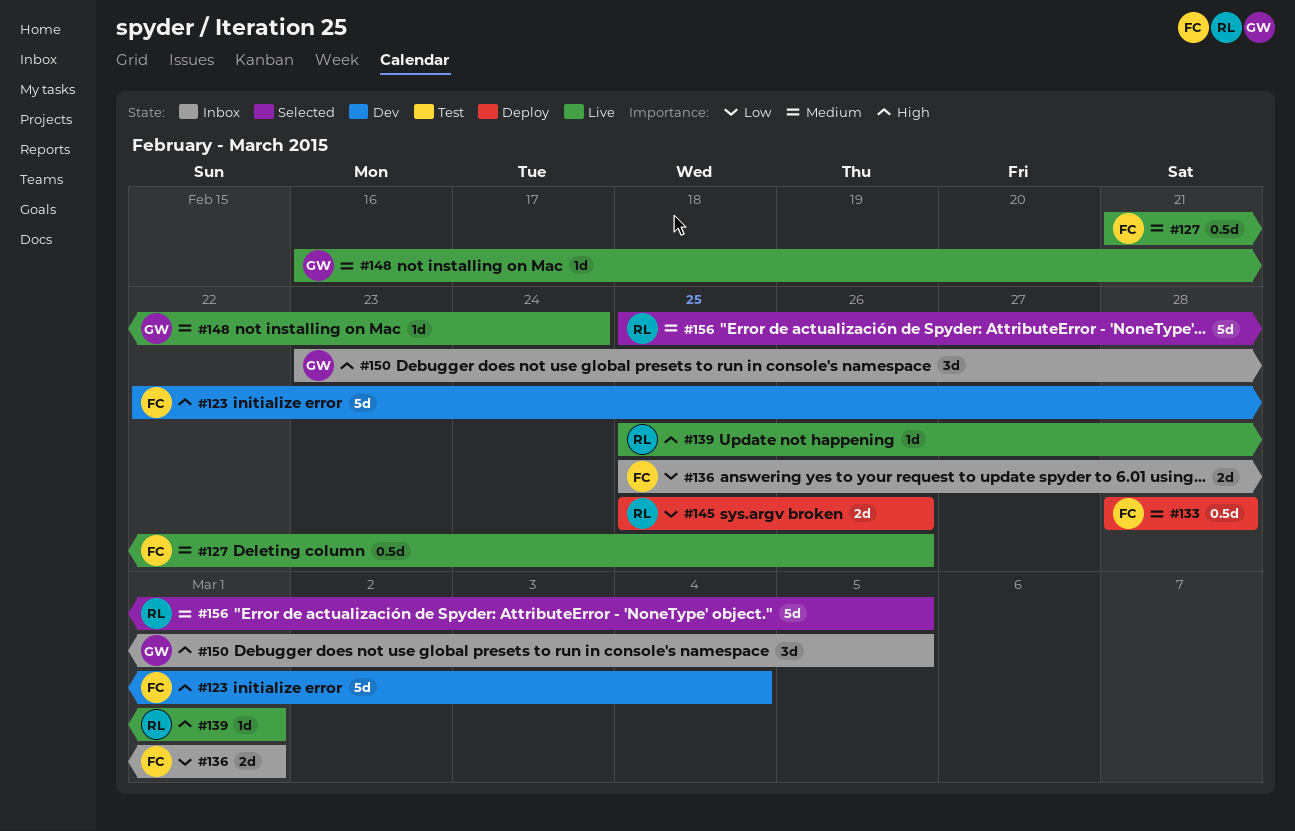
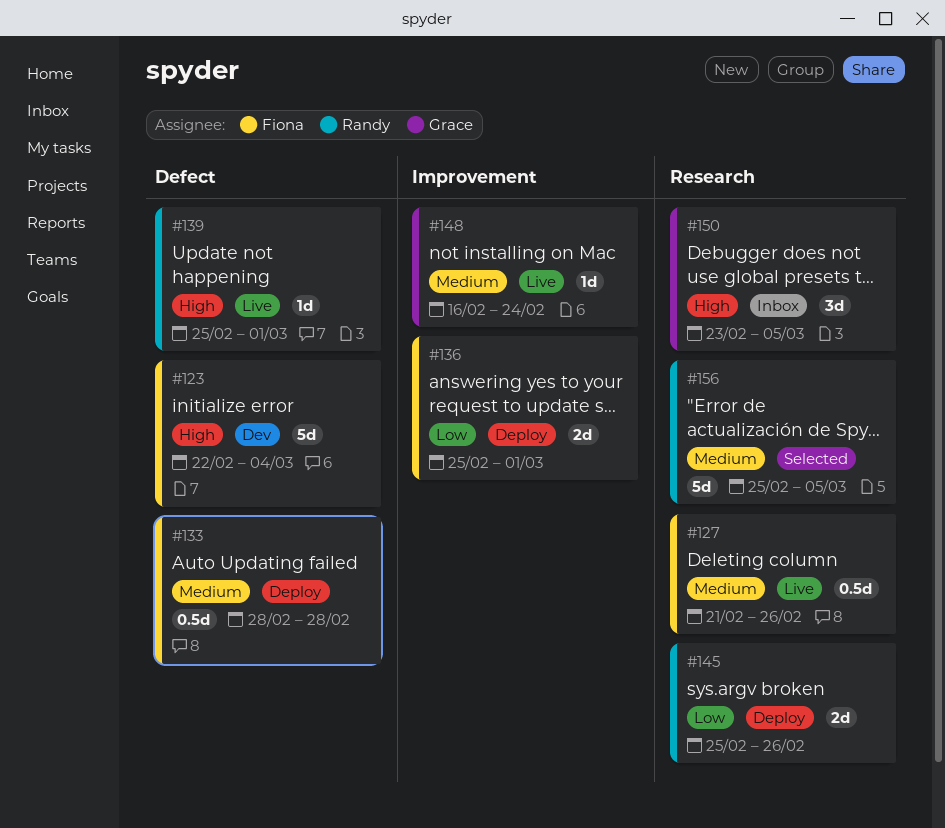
#136, status: Inbox -> Deploy

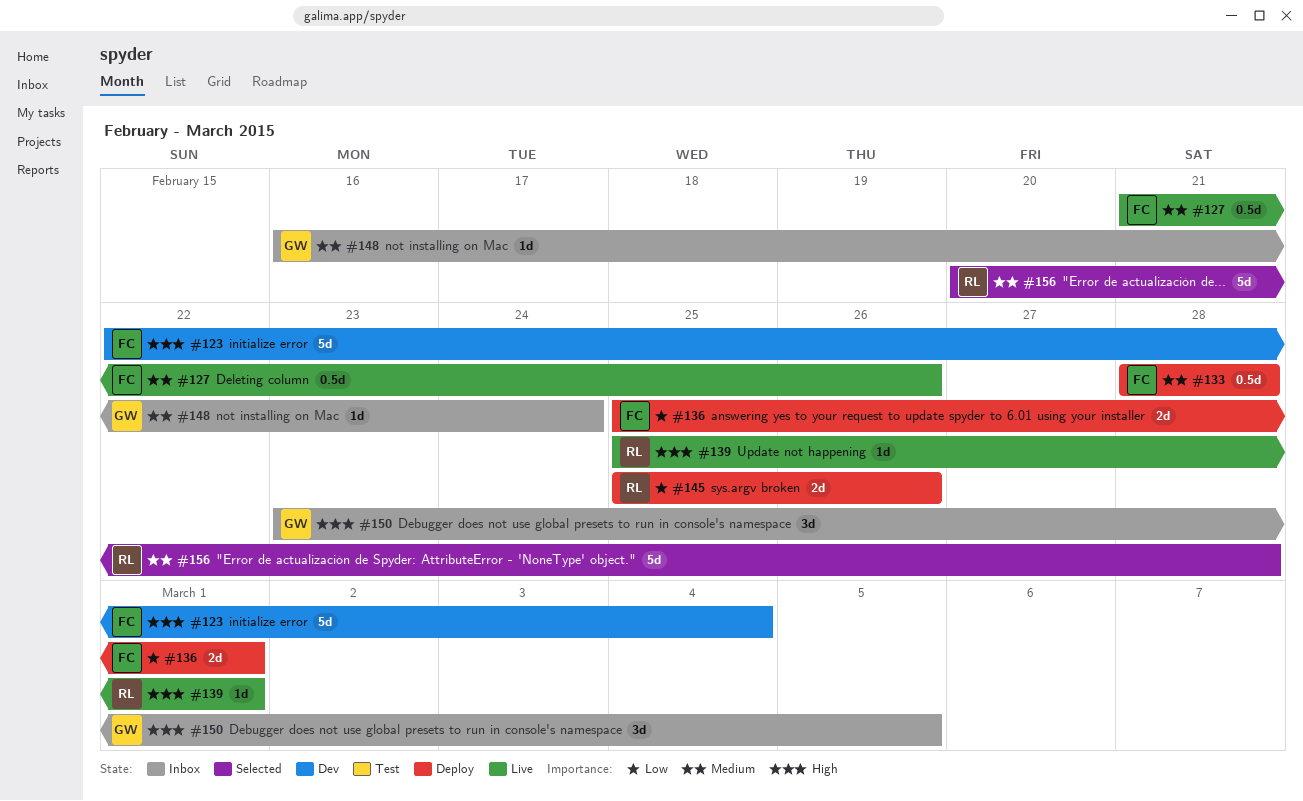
#148, status: Live -> Inbox
#156, start: Feb 25 -> Feb 20
#156, due: Mar 5 -> Feb 28

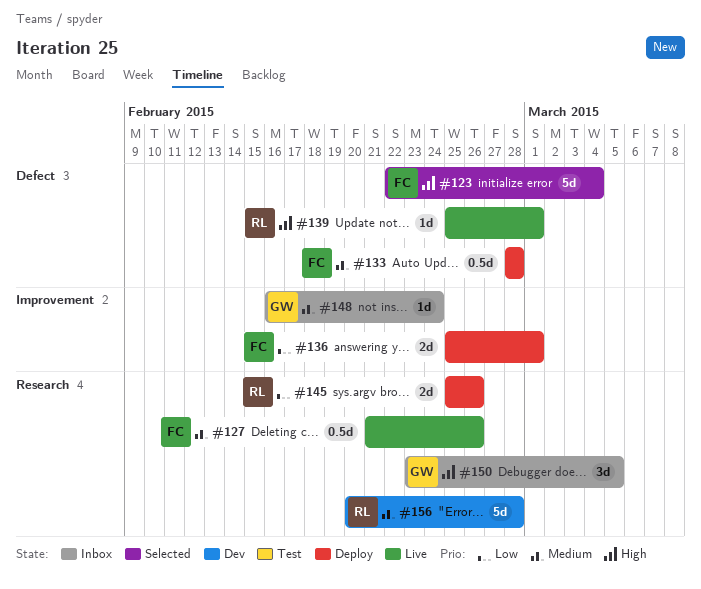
#123, status: Dev -> Selected
#156, status: Selected -> Dev

